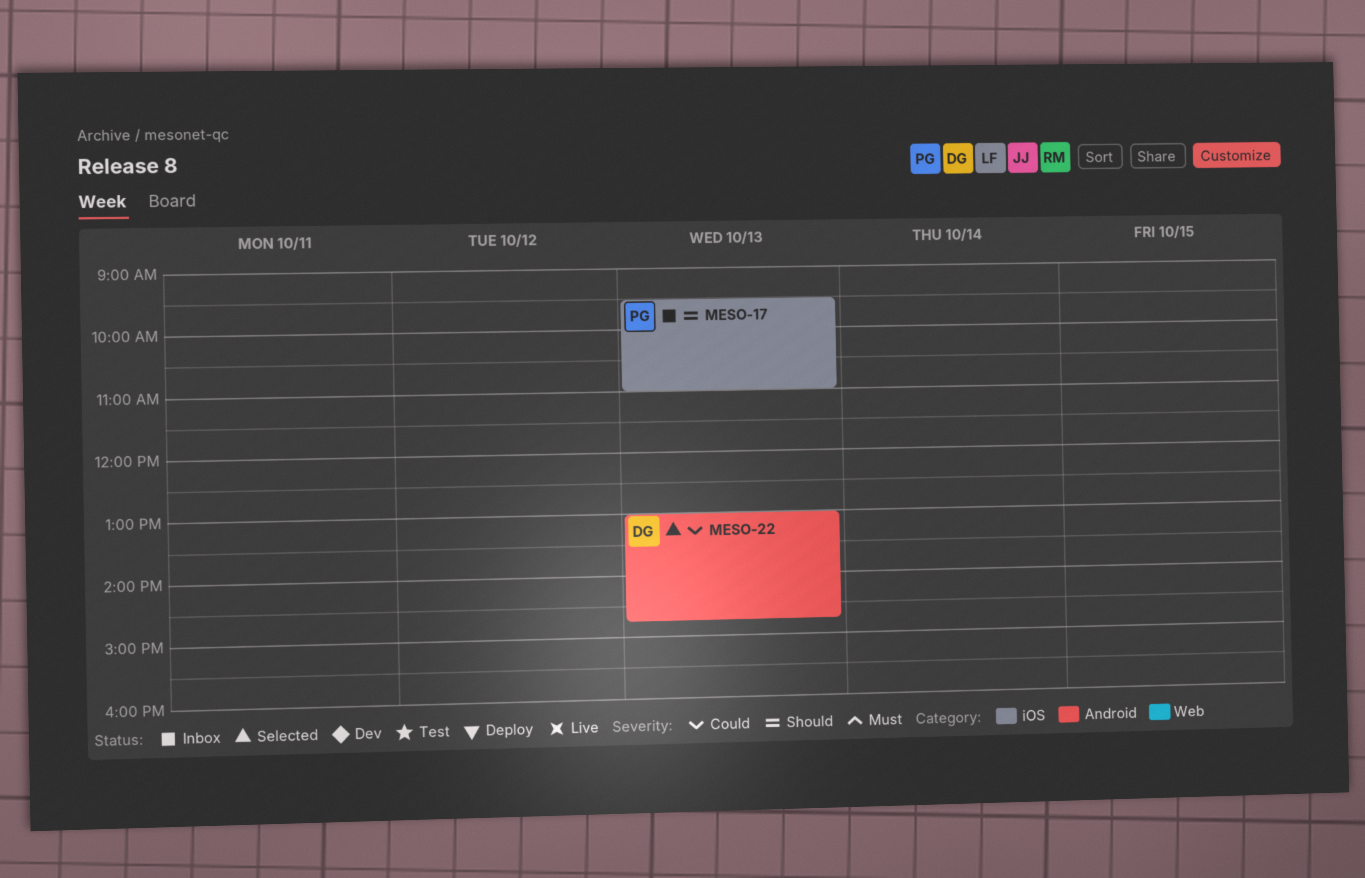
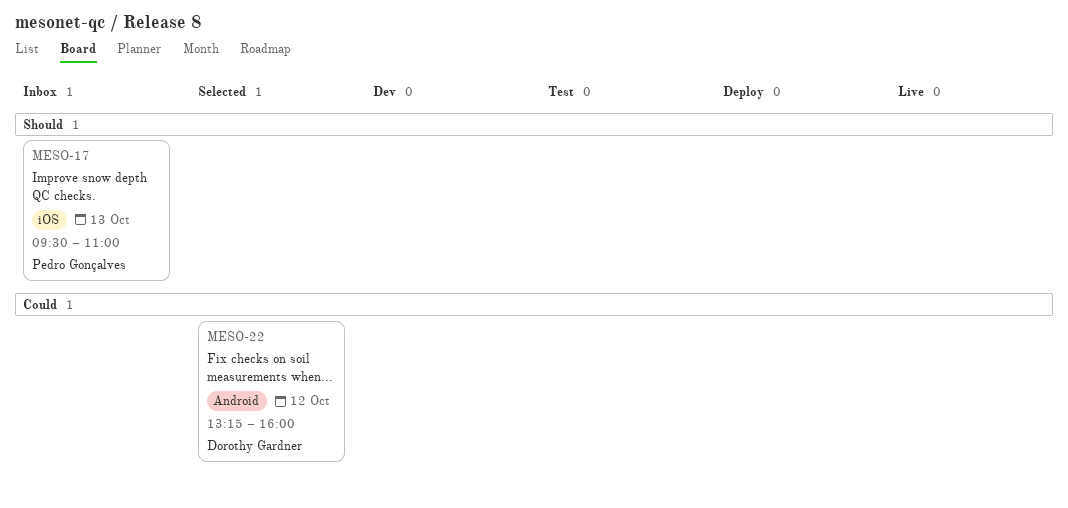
MESO-22, day: Oct 13 -> Oct 12
MESO-22, begins: 13:00 -> 13:15
MESO-22, ends: 14:45 -> 16:00

